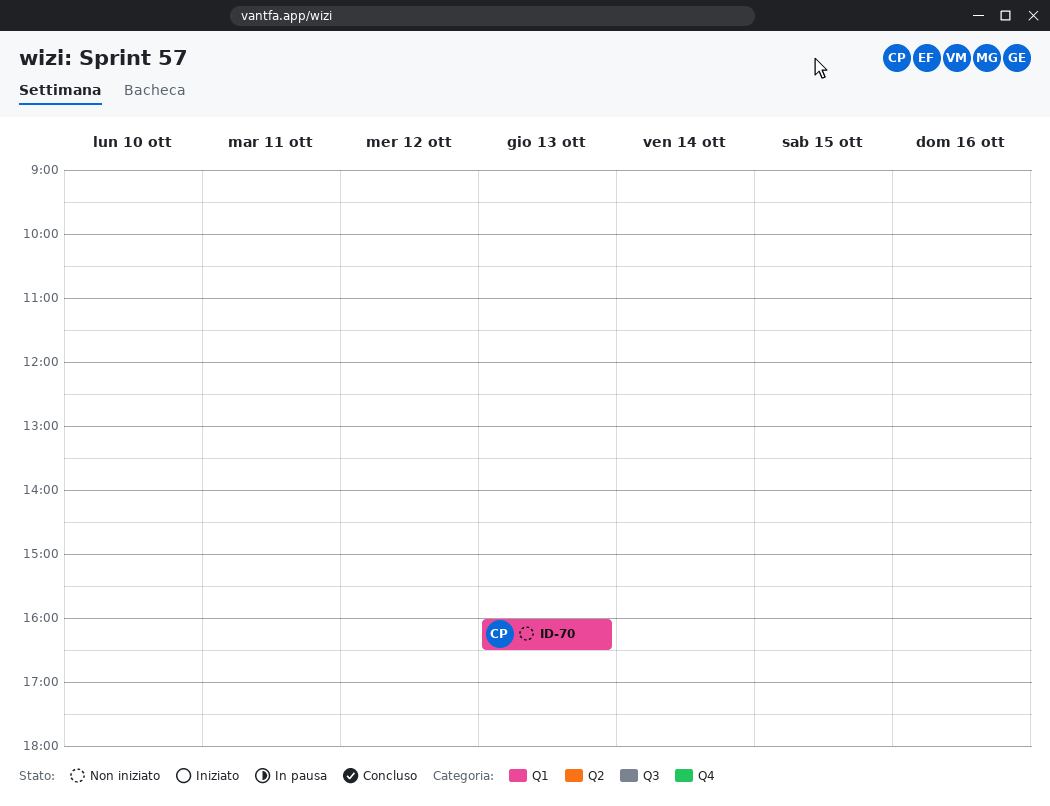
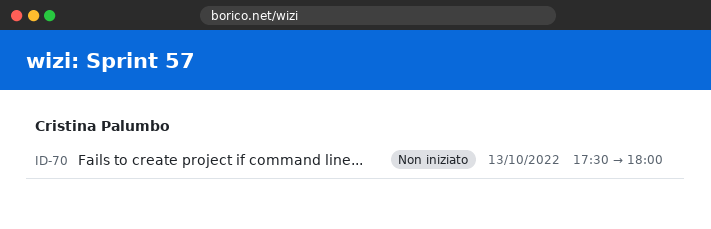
ID-70, begins: 16:00 -> 17:30
ID-70, ends: 16:30 -> 18:00

